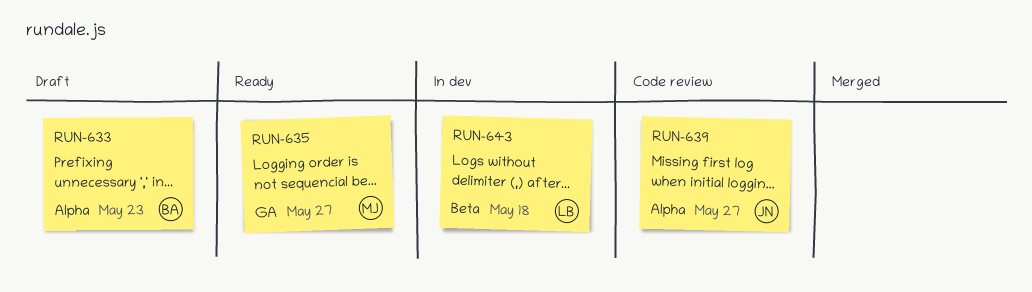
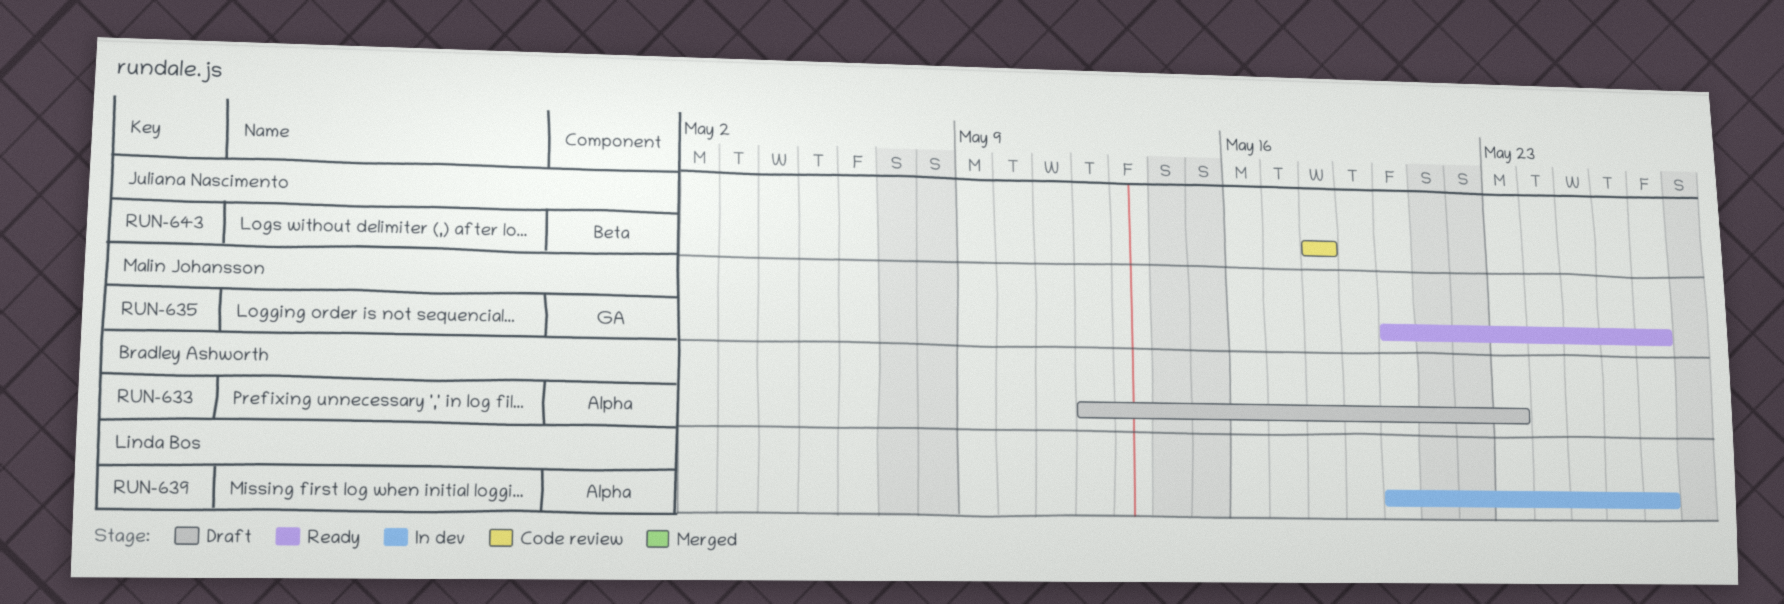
RUN-639, status: Code review -> In dev
RUN-639, owner: Juliana Nascimento -> Linda Bos
RUN-643, status: In dev -> Code review
RUN-643, owner: Linda Bos -> Juliana Nascimento

